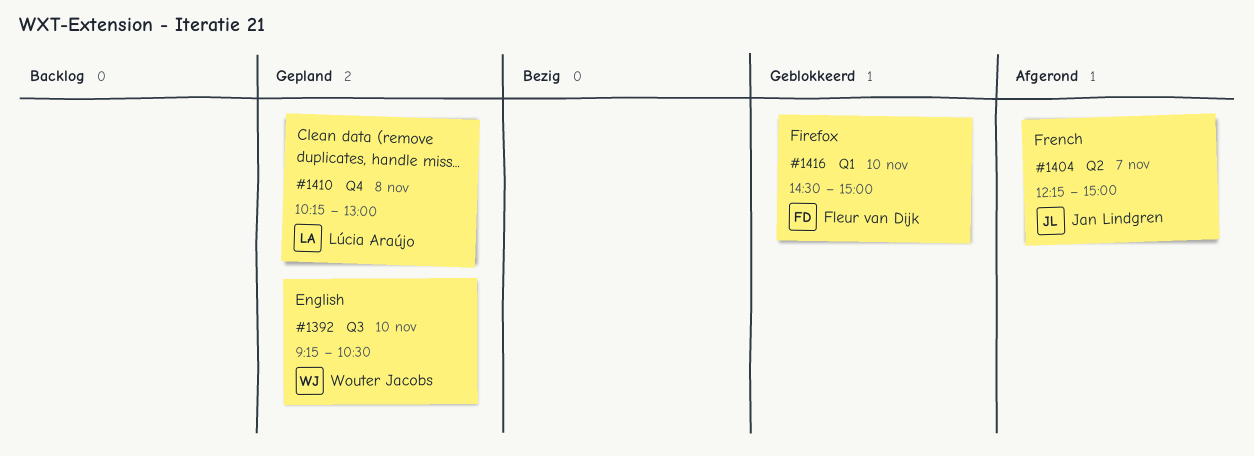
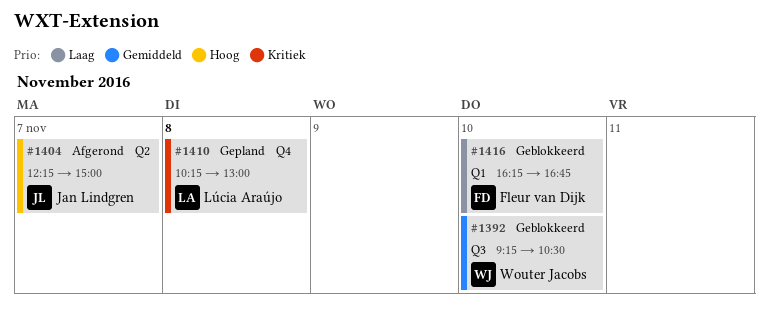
#1392, status: Gepland -> Geblokkeerd
#1416, begins: 14:30 -> 16:15
#1416, ends: 15:00 -> 16:45

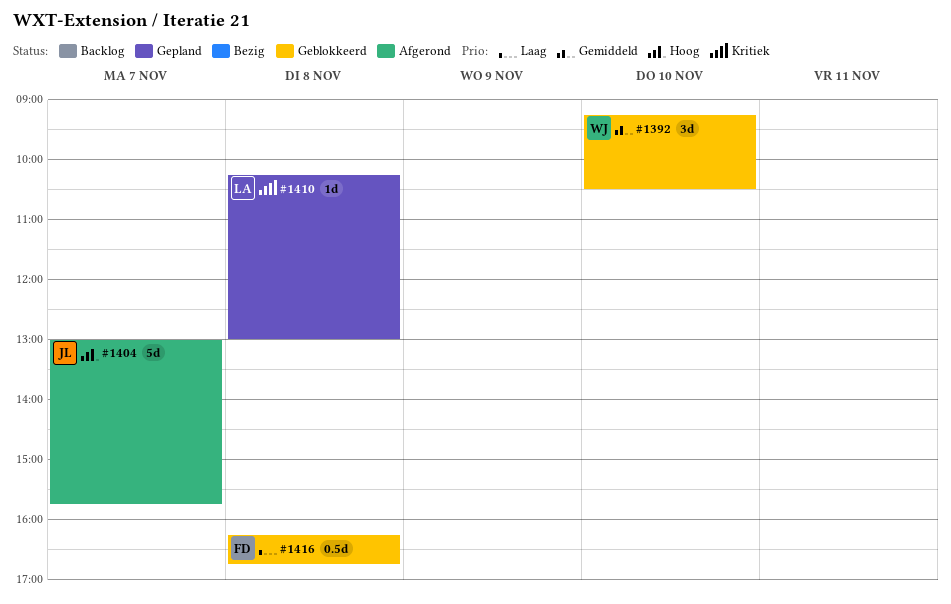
#1404, begins: 12:15 -> 13:00
#1404, ends: 15:00 -> 15:45
#1416, day: Nov 10 -> Nov 8

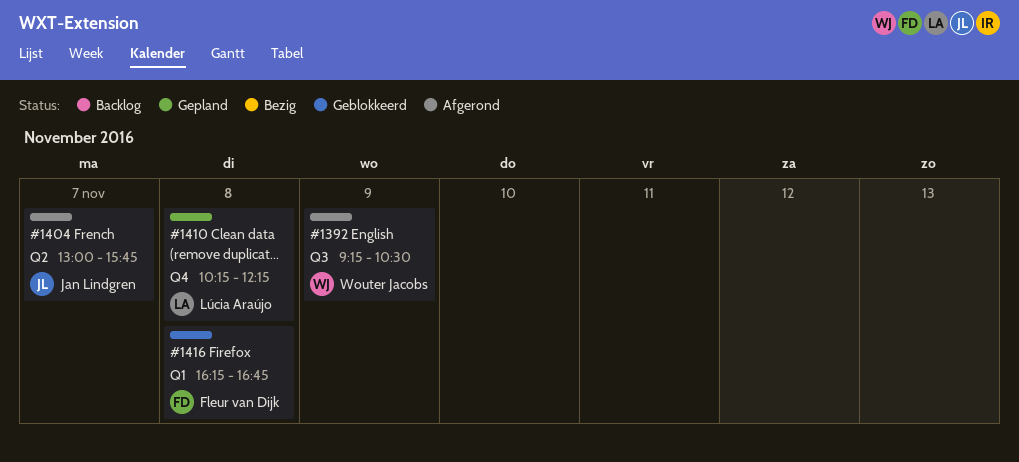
#1392, status: Geblokkeerd -> Afgerond
#1392, day: Nov 10 -> Nov 9
#1410, ends: 13:00 -> 12:15

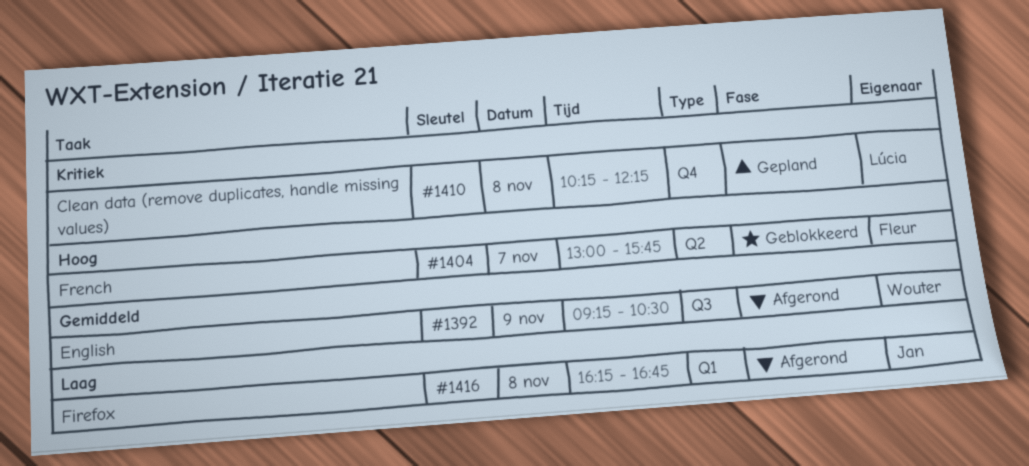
#1404, status: Afgerond -> Geblokkeerd
#1404, owner: Jan Lindgren -> Fleur van Dijk
#1416, status: Geblokkeerd -> Afgerond
#1416, owner: Fleur van Dijk -> Jan Lindgren

